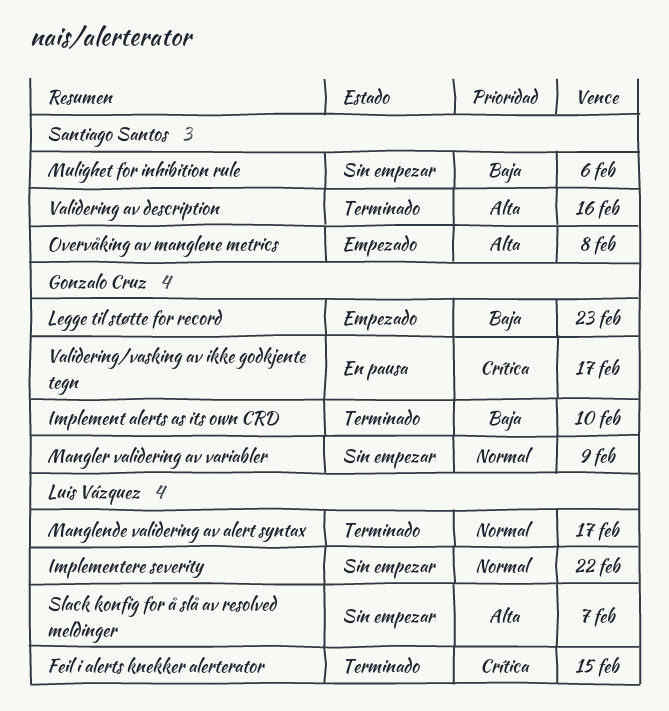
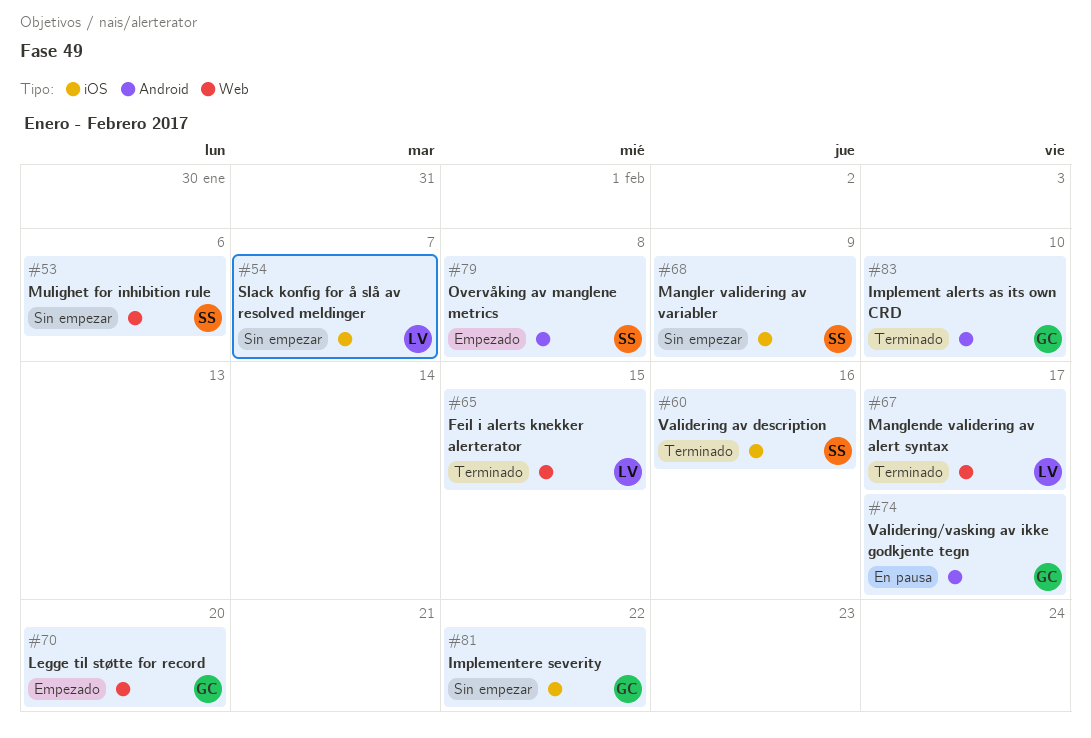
Implementere severity, owner: Luis Vázquez -> Gonzalo Cruz
Legge til støtte for record, due: Feb 23 -> Feb 20
Mangler validering av variabler, owner: Gonzalo Cruz -> Santiago Santos

